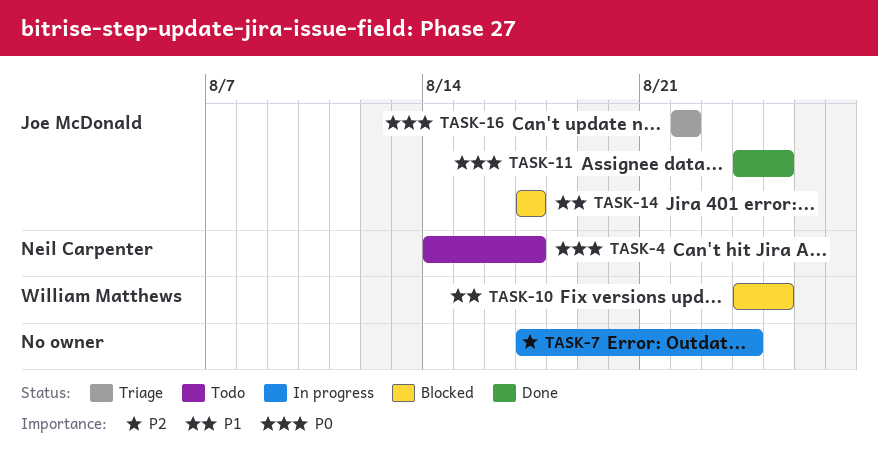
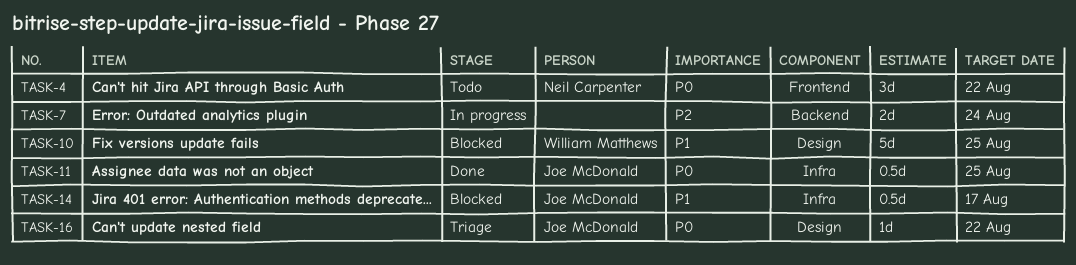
TASK-4, due: Aug 17 -> Aug 22

